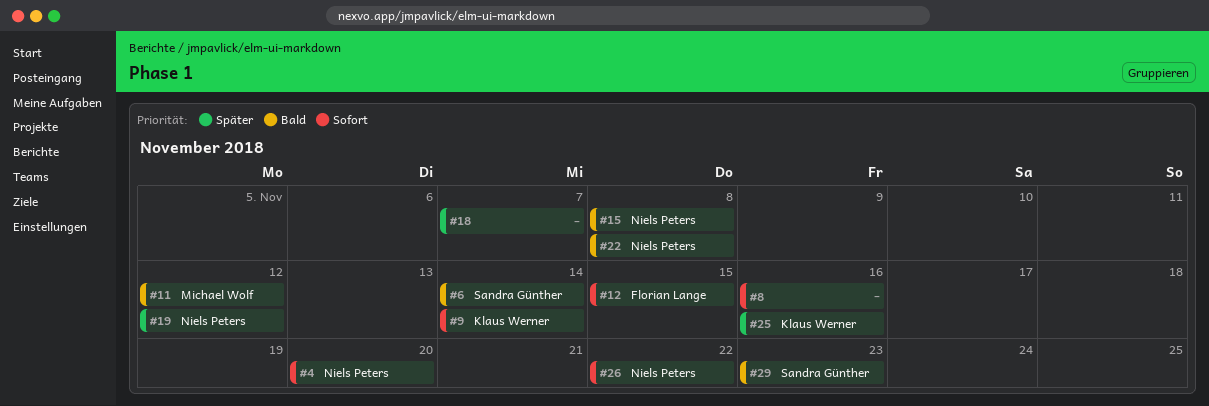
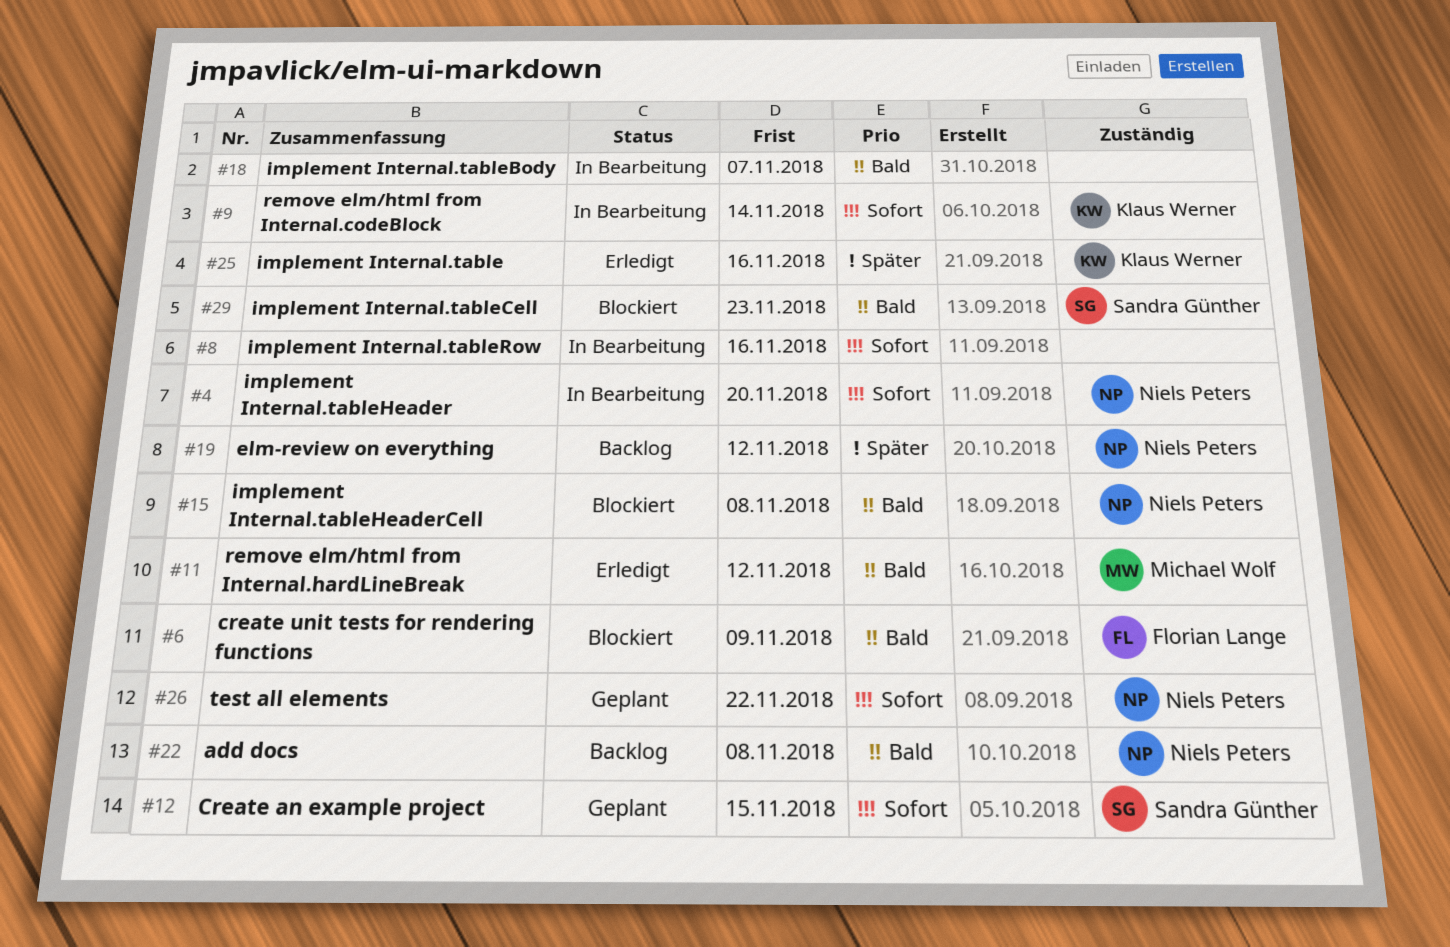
#6, owner: Sandra Günther -> Florian Lange
#6, due: Nov 14 -> Nov 9
#12, owner: Florian Lange -> Sandra Günther
#18, priority: Später -> Bald

